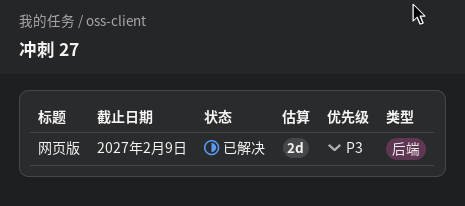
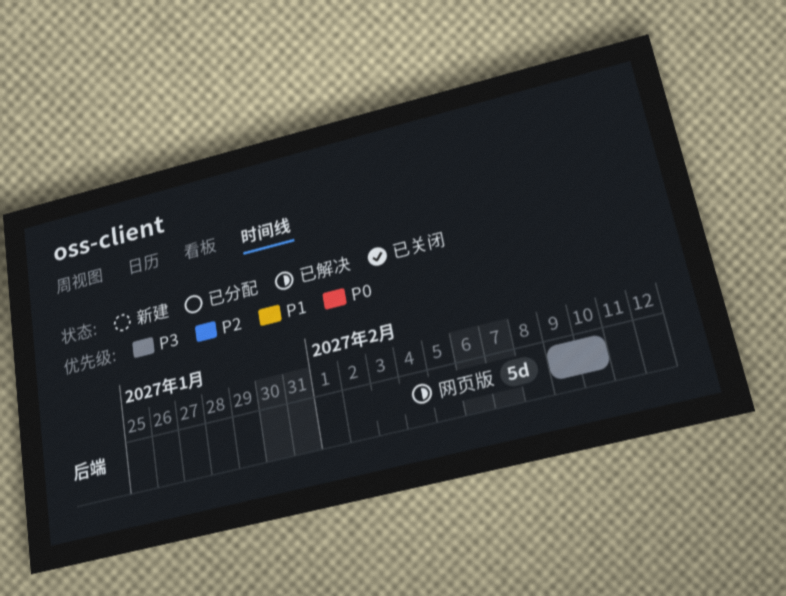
网页版, estimate: 2d -> 5d
网页版, due: Feb 9 -> Feb 10

